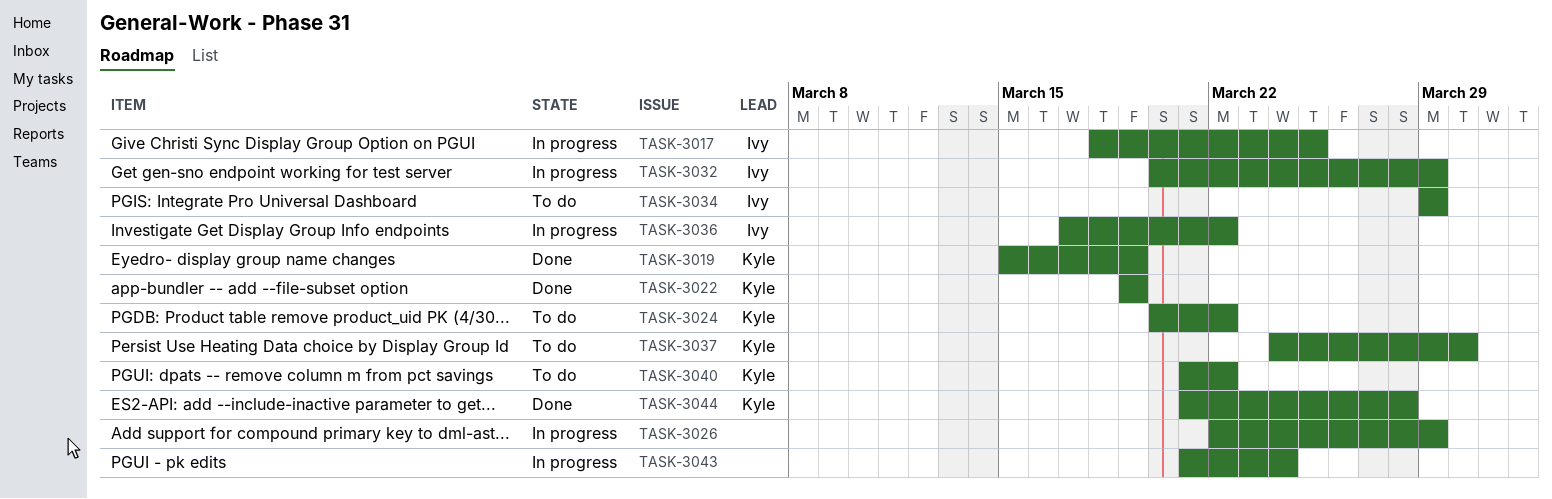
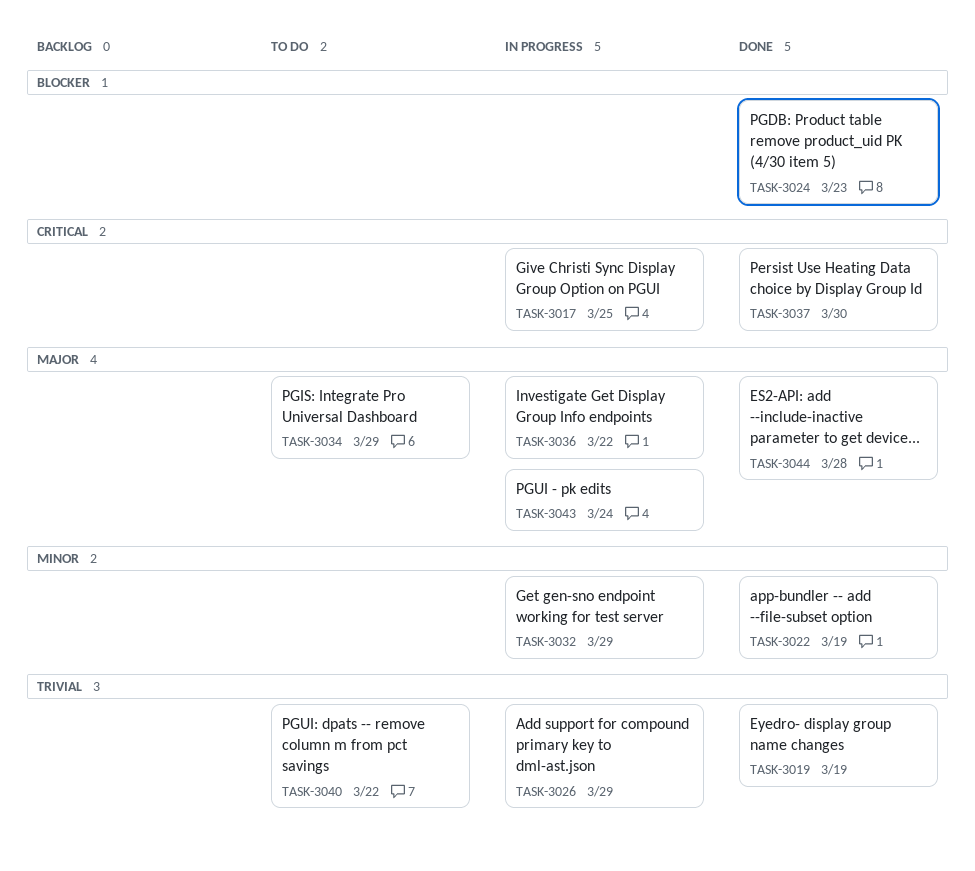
TASK-3024, status: To do -> Done
TASK-3024, due: Mar 22 -> Mar 23
TASK-3037, status: To do -> Done

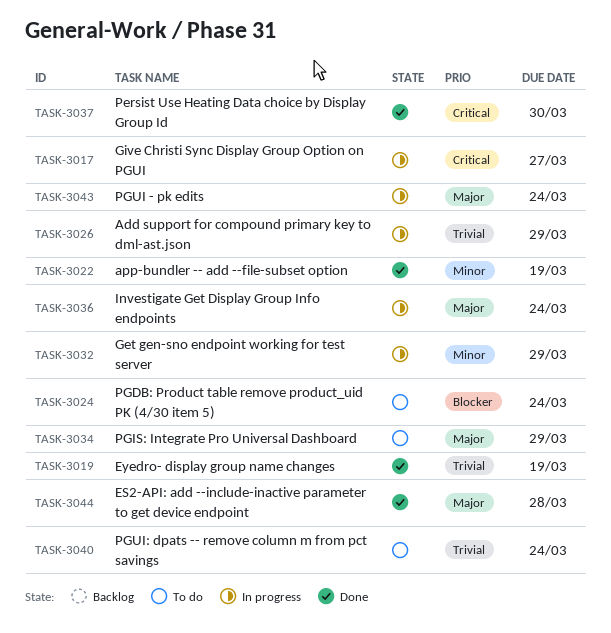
TASK-3017, due: Mar 25 -> Mar 27
TASK-3024, status: Done -> To do
TASK-3024, due: Mar 23 -> Mar 24
TASK-3036, due: Mar 22 -> Mar 24
TASK-3040, due: Mar 22 -> Mar 24

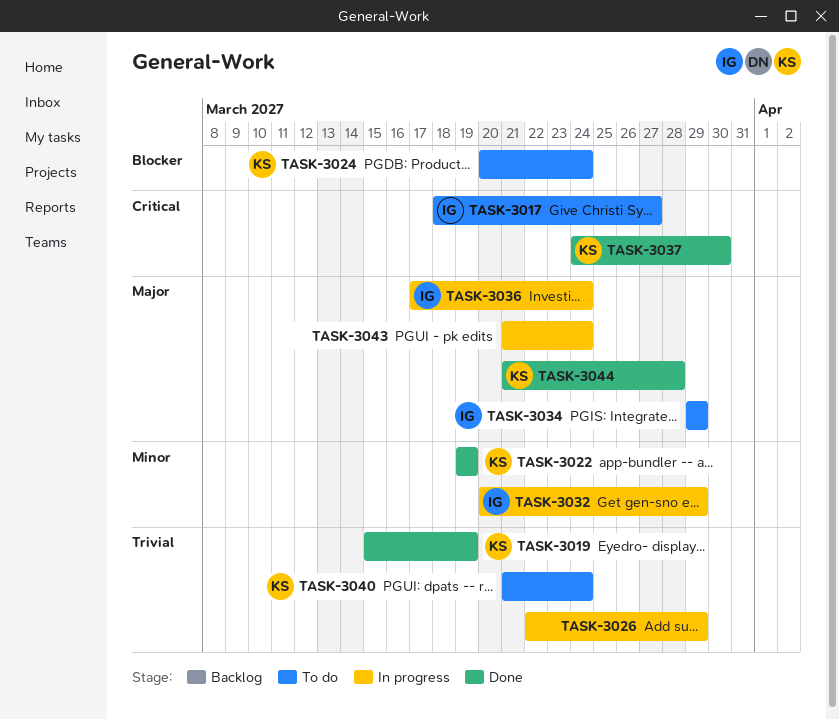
TASK-3017, status: In progress -> To do

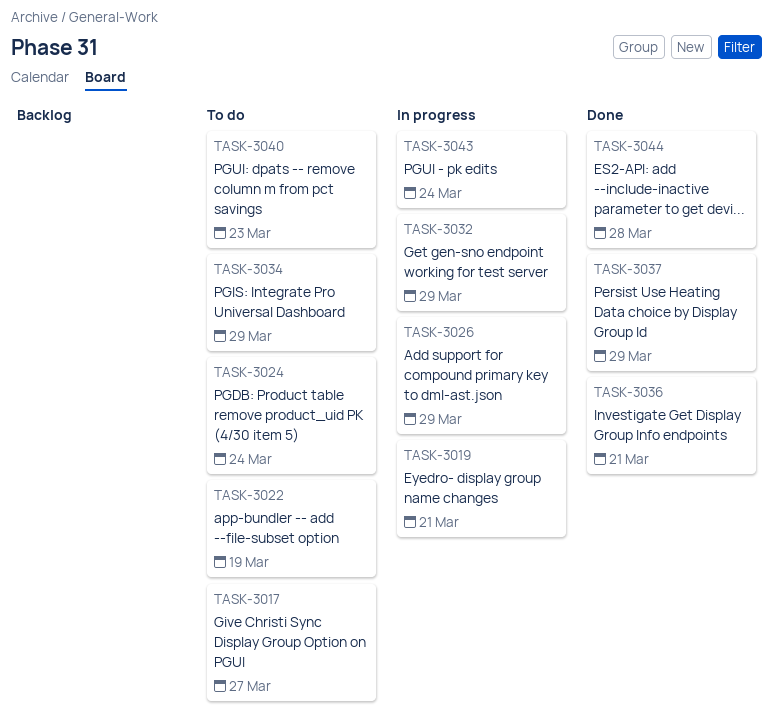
TASK-3019, status: Done -> In progress
TASK-3019, due: Mar 19 -> Mar 21
TASK-3022, status: Done -> To do
TASK-3036, status: In progress -> Done
TASK-3036, due: Mar 24 -> Mar 21
TASK-3037, due: Mar 30 -> Mar 29
TASK-3040, due: Mar 24 -> Mar 23

